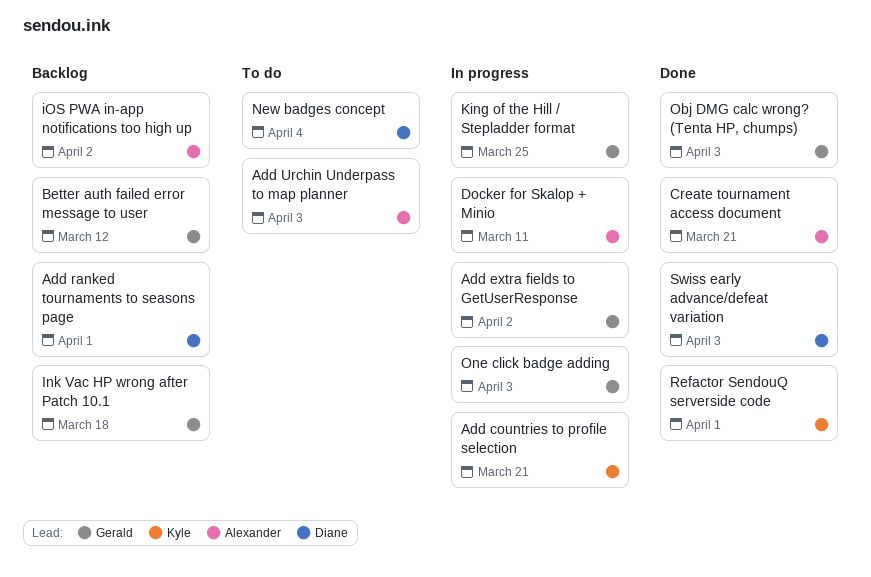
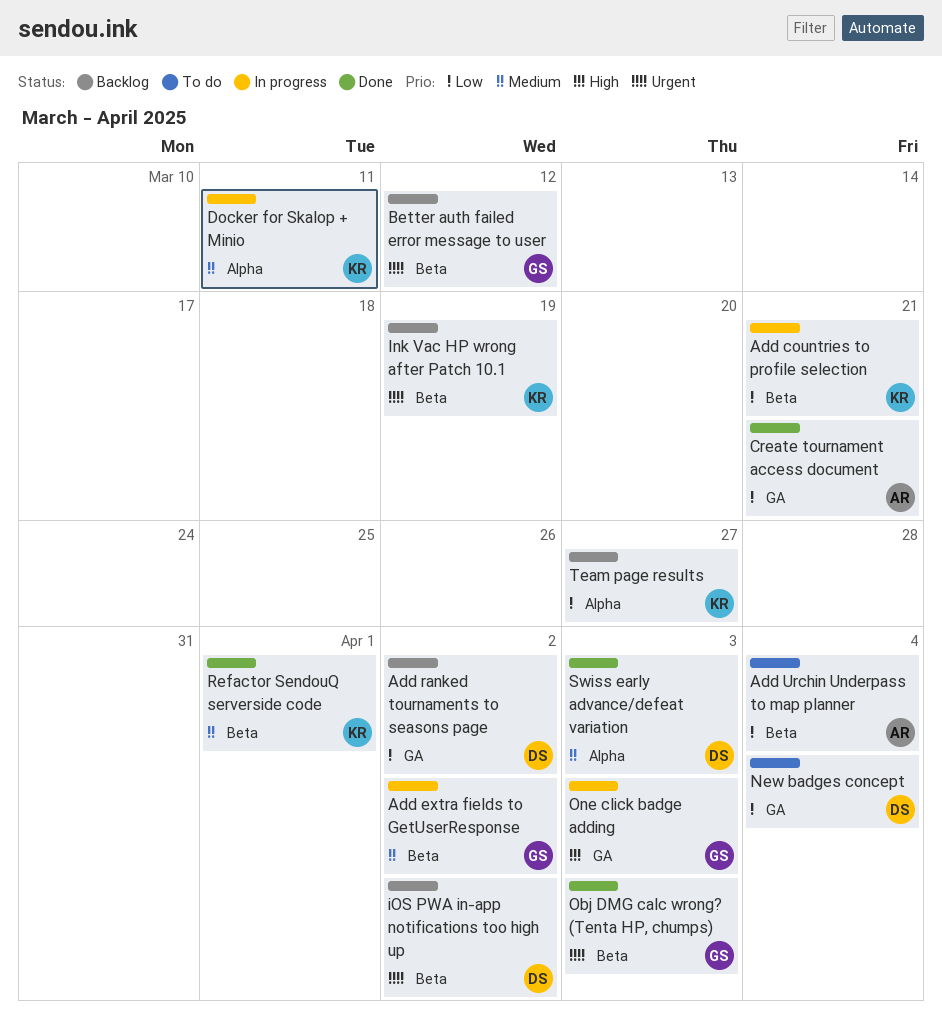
Add ranked tournaments to seasons page, due: Apr 1 -> Apr 2
Add Urchin Underpass to map planner, due: Apr 3 -> Apr 4
Docker for Skalop + Minio, owner: Alexander -> Kyle
Ink Vac HP wrong after Patch 10.1, owner: Gerald -> Kyle
Ink Vac HP wrong after Patch 10.1, due: Mar 18 -> Mar 19
iOS PWA in-app notifications too high up, owner: Alexander -> Diane
King of the Hill / Stepladder format: present -> none
Team page results: none -> present

